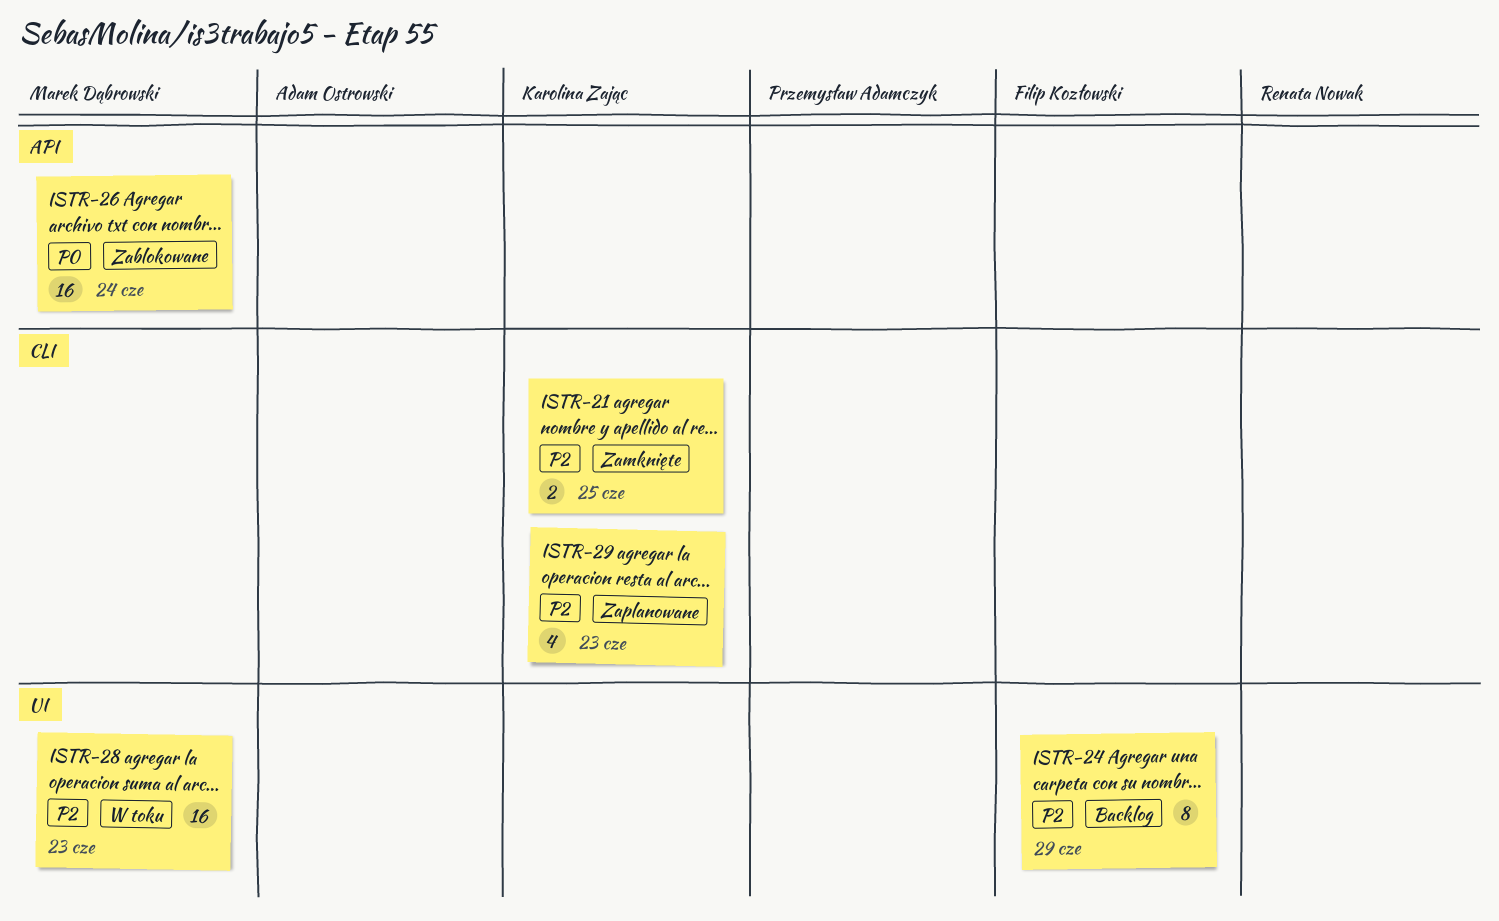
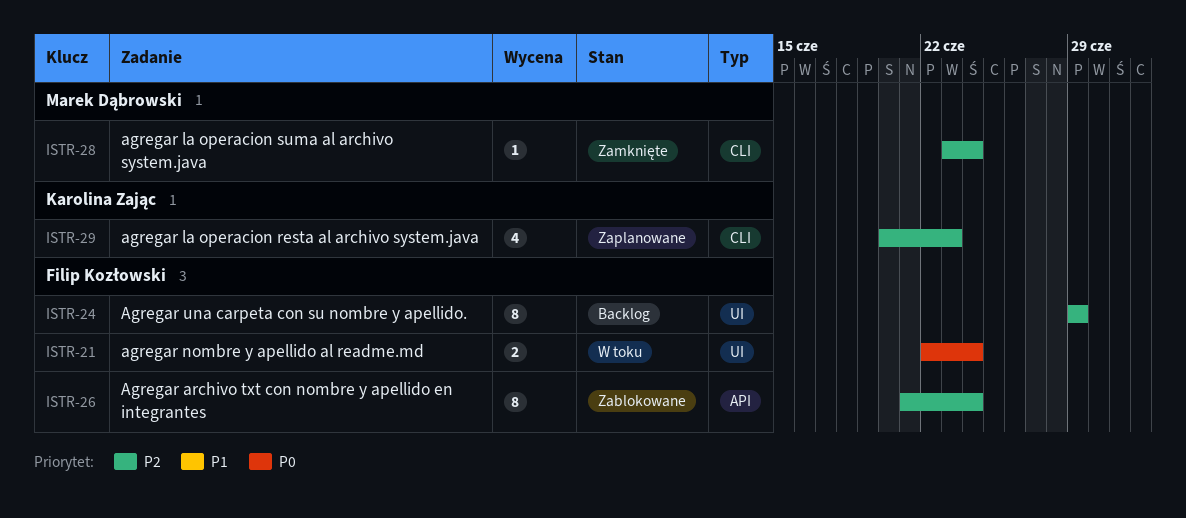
ISTR-21, status: Zamknięte -> W toku
ISTR-21, owner: Karolina Zając -> Filip Kozłowski
ISTR-21, priority: P2 -> P0
ISTR-21, label: CLI -> UI
ISTR-21, due: Jun 25 -> Jun 24
ISTR-26, owner: Marek Dąbrowski -> Filip Kozłowski
ISTR-26, priority: P0 -> P2
ISTR-26, estimate: 16 -> 8
ISTR-28, status: W toku -> Zamknięte
ISTR-28, label: UI -> CLI
ISTR-28, estimate: 16 -> 1
ISTR-28, due: Jun 23 -> Jun 24

